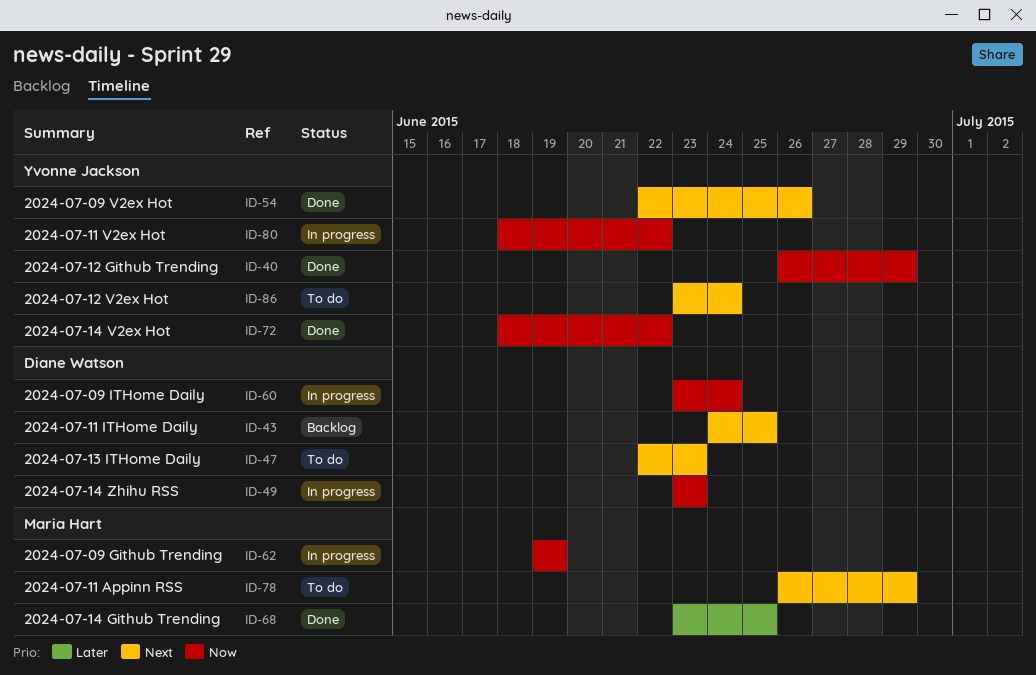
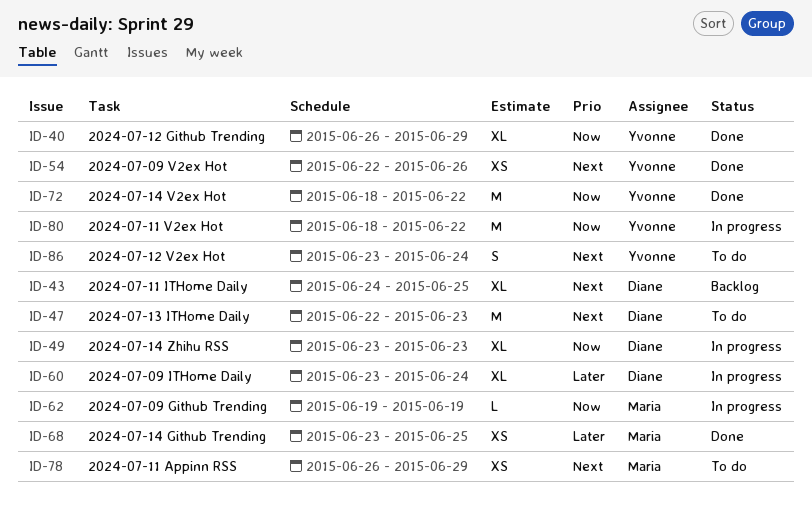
ID-60, priority: Now -> Later

